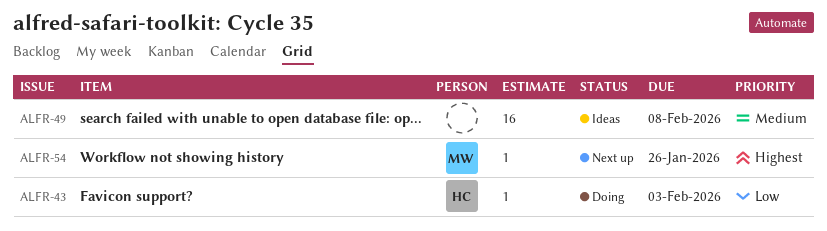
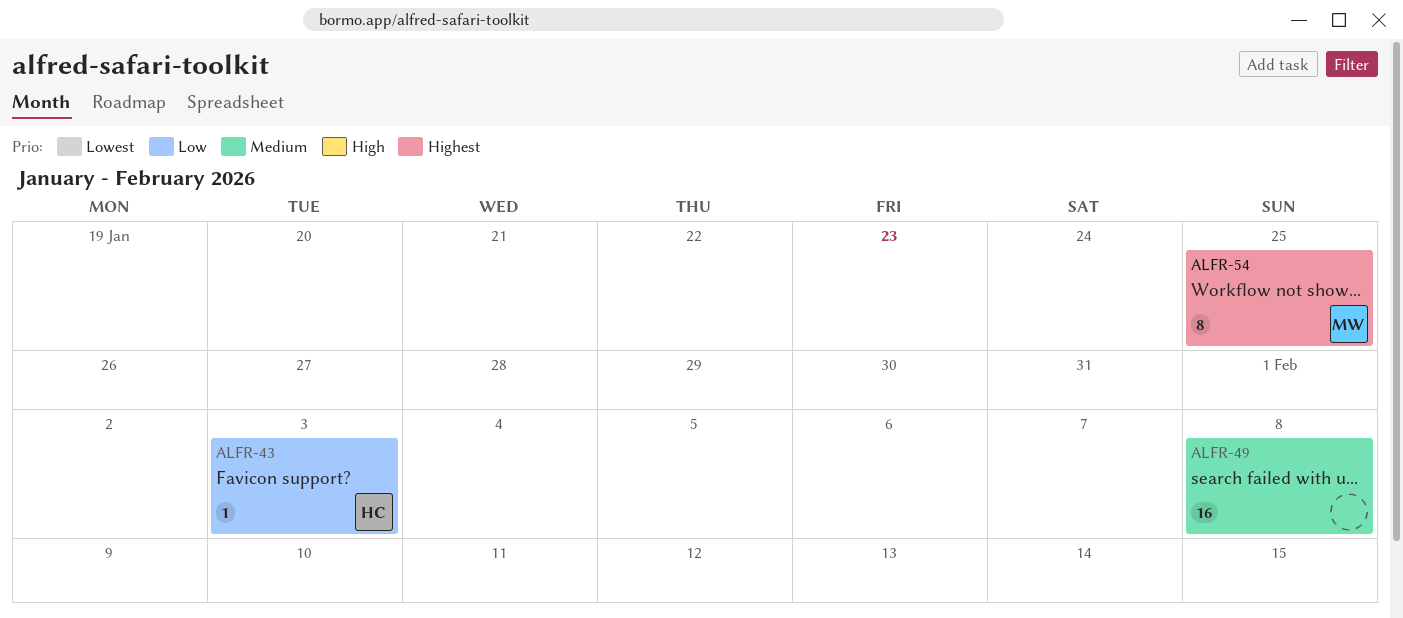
ALFR-54, estimate: 1 -> 8
ALFR-54, due: Jan 26 -> Jan 25

